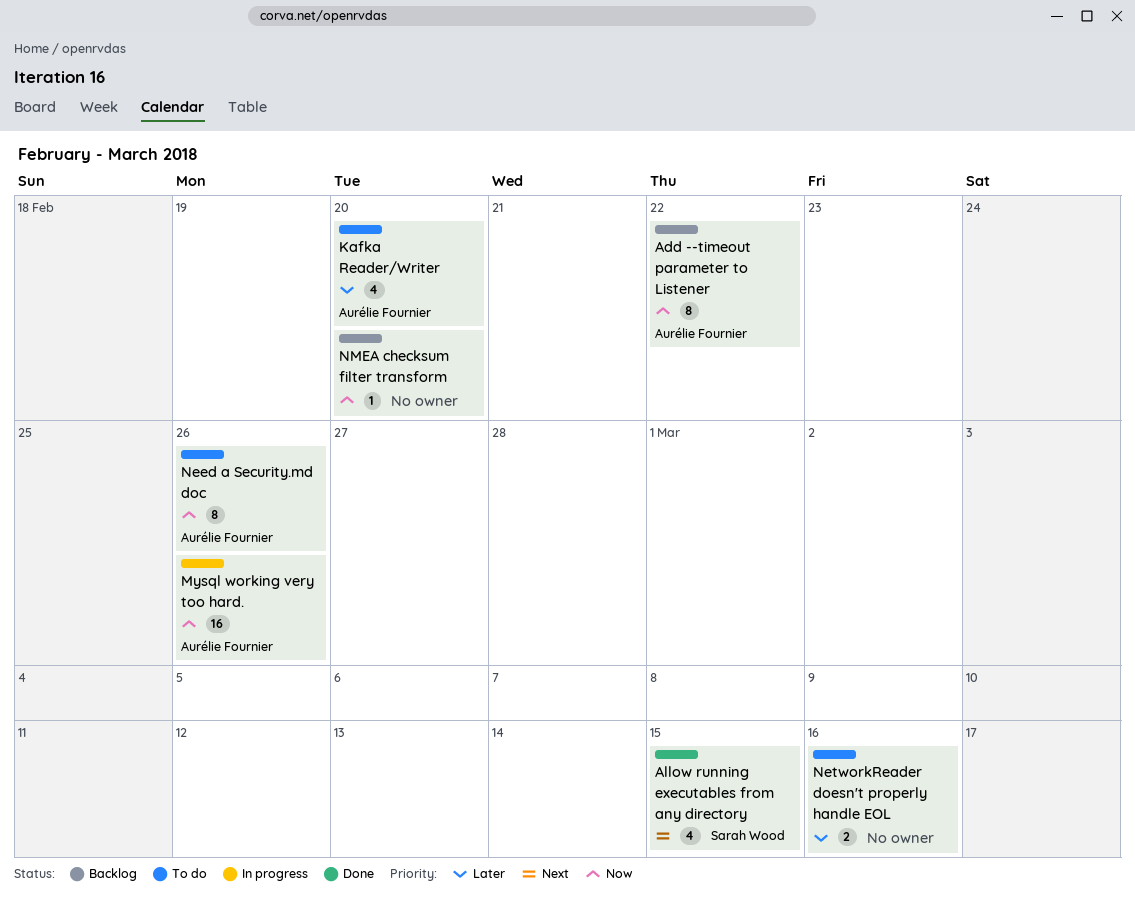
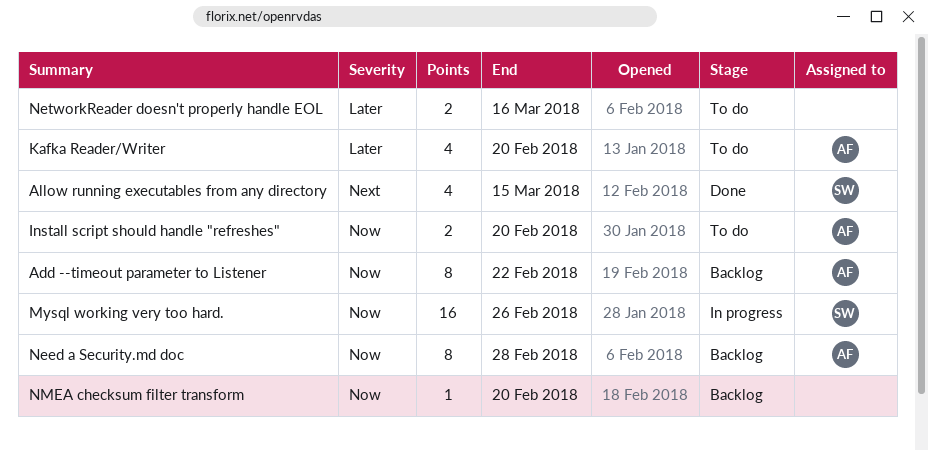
Install script should handle "refreshes": none -> present
Mysql working very too hard., owner: Aurélie Fournier -> Sarah Wood
Need a Security.md doc, status: To do -> Backlog
Need a Security.md doc, due: Feb 26 -> Feb 28

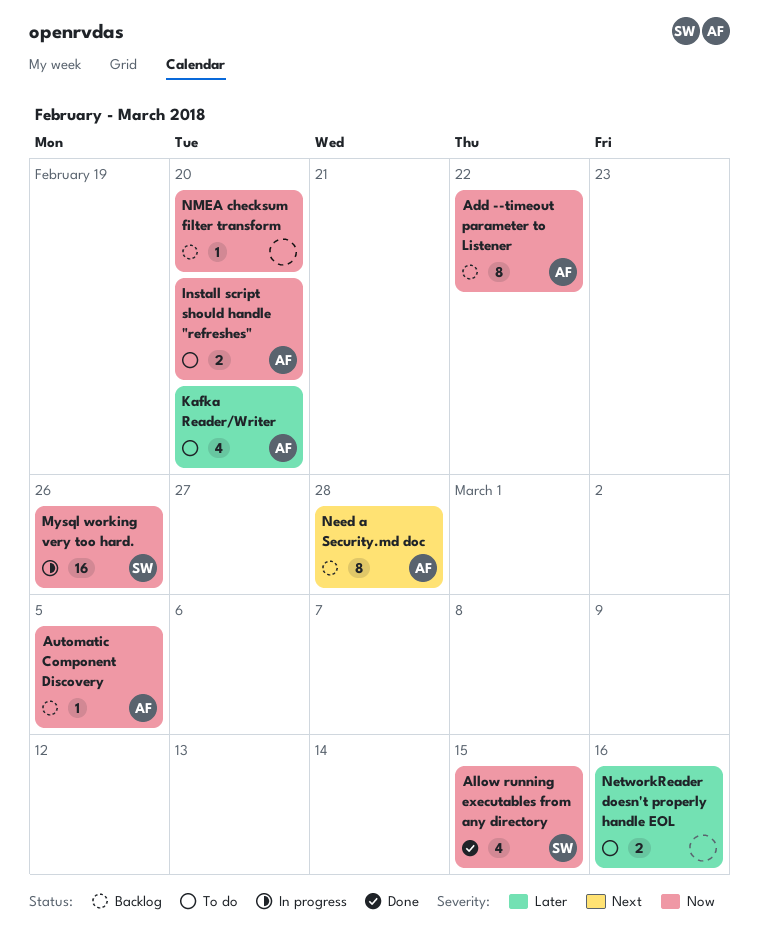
Allow running executables from any directory, priority: Next -> Now
Automatic Component Discovery: none -> present
Need a Security.md doc, priority: Now -> Next

